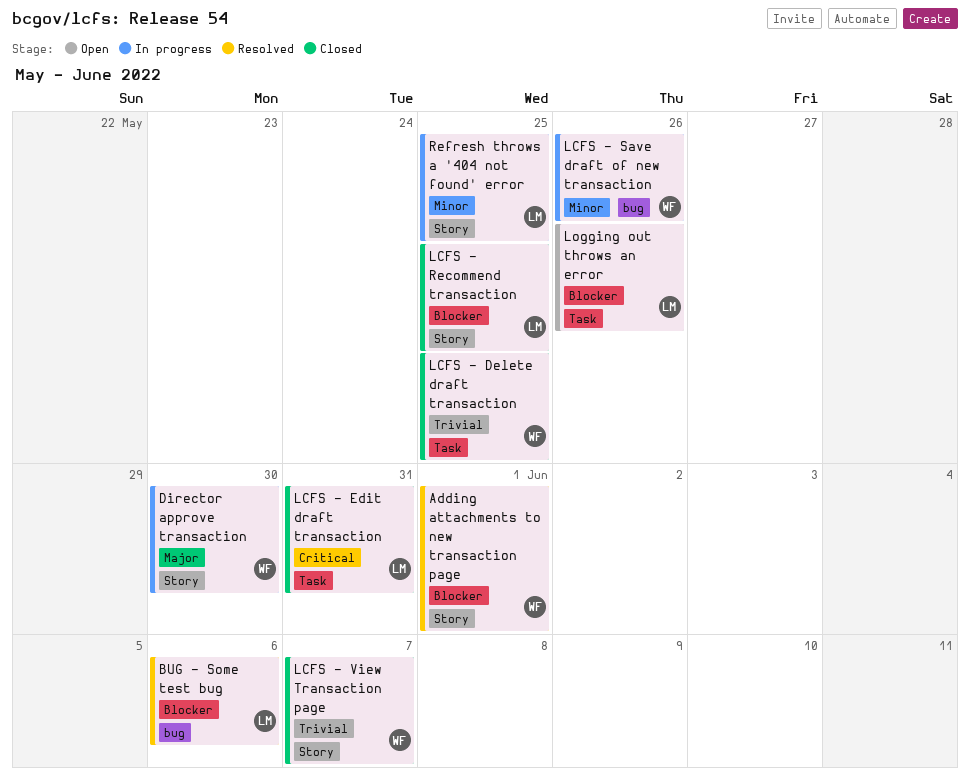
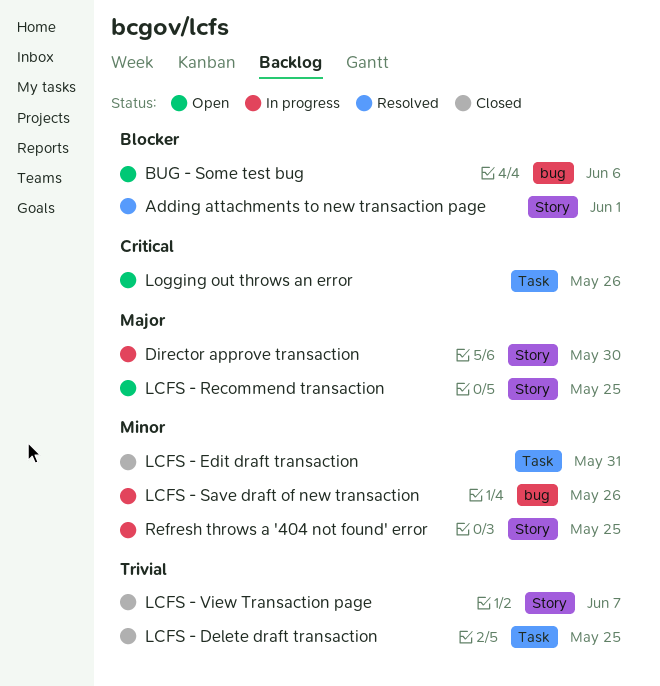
BUG - Some test bug, status: Resolved -> Open
LCFS - Edit draft transaction, priority: Critical -> Minor
LCFS - Recommend transaction, status: Closed -> Open
LCFS - Recommend transaction, priority: Blocker -> Major
Logging out throws an error, priority: Blocker -> Critical

